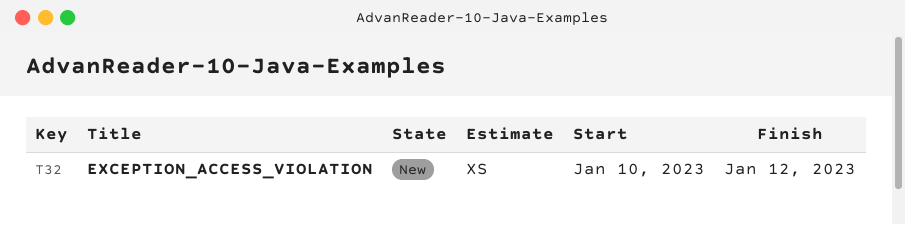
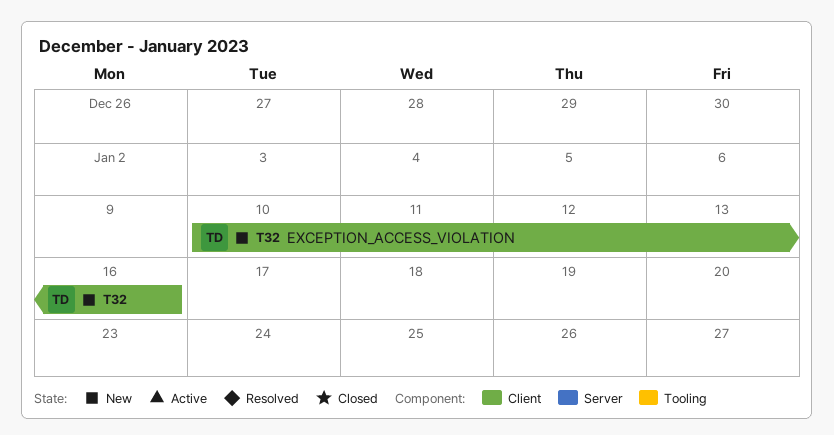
T32, due: Jan 12 -> Jan 16

